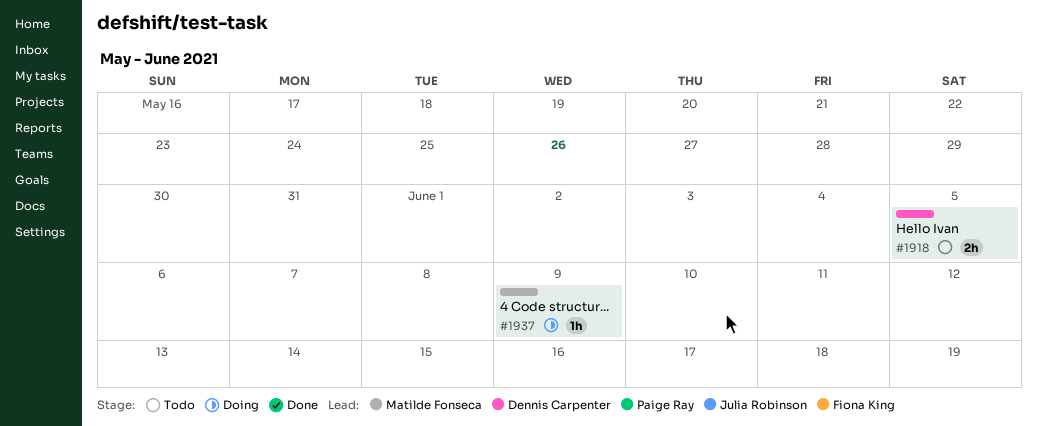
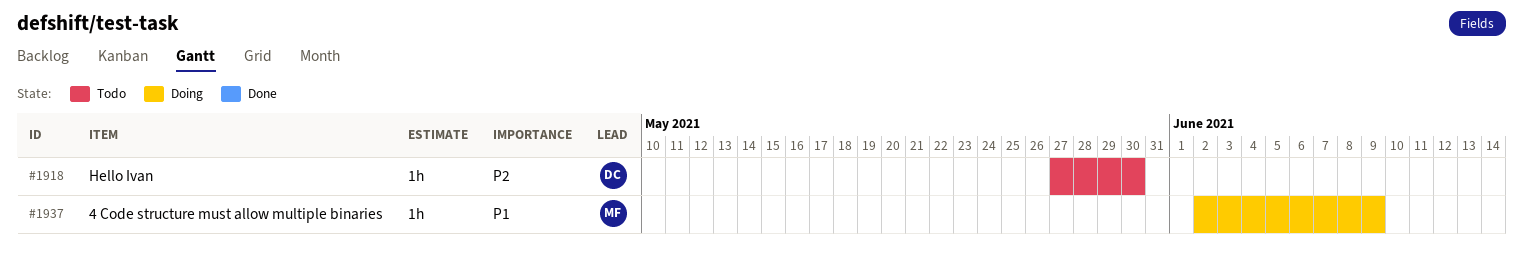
#1918, estimate: 2h -> 1h
#1918, due: Jun 5 -> May 30

